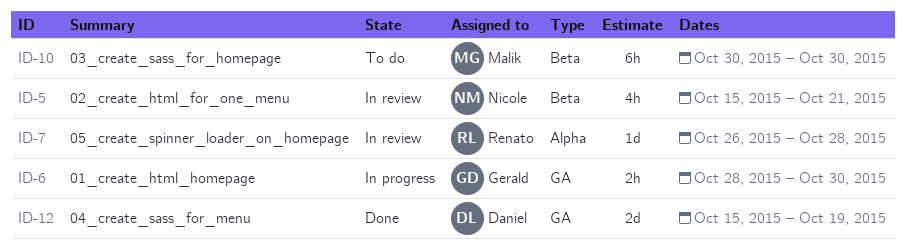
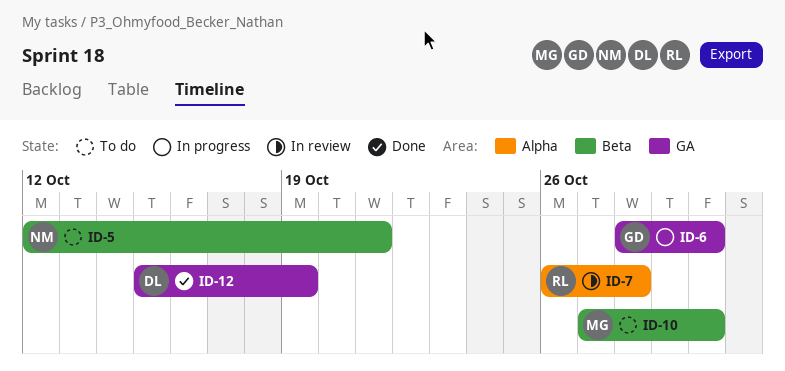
ID-5, status: In review -> To do
ID-5, start: Oct 15 -> Oct 12
ID-10, start: Oct 30 -> Oct 27

